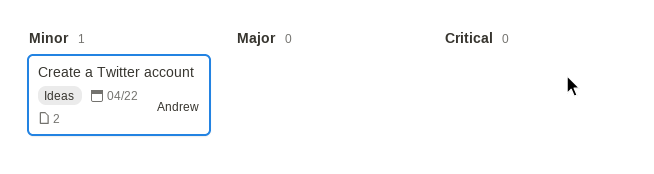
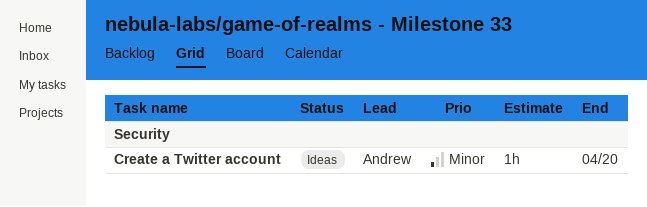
Create a Twitter account, due: Apr 22 -> Apr 20

